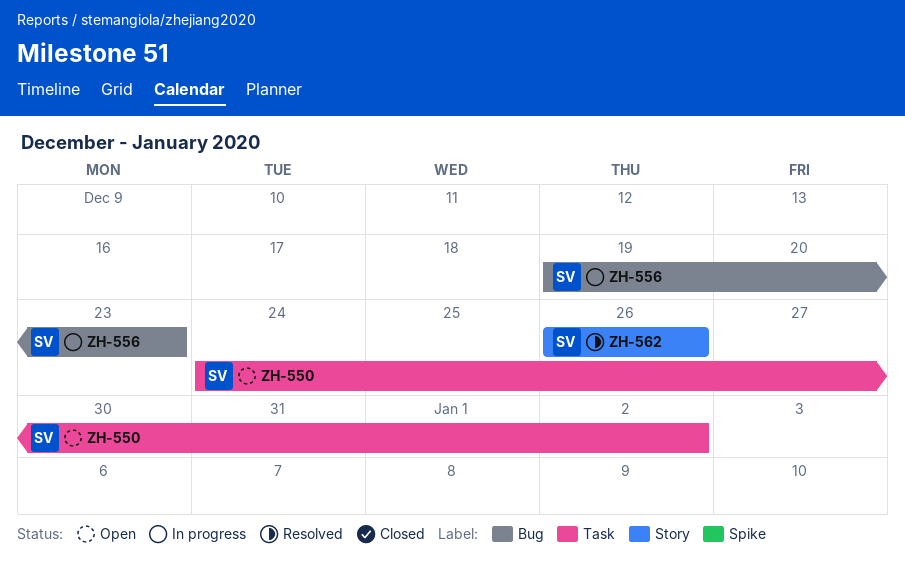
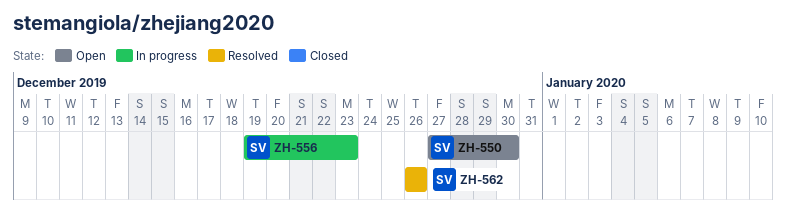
ZH-550, start: Dec 24 -> Dec 27
ZH-550, due: Jan 2 -> Dec 30

